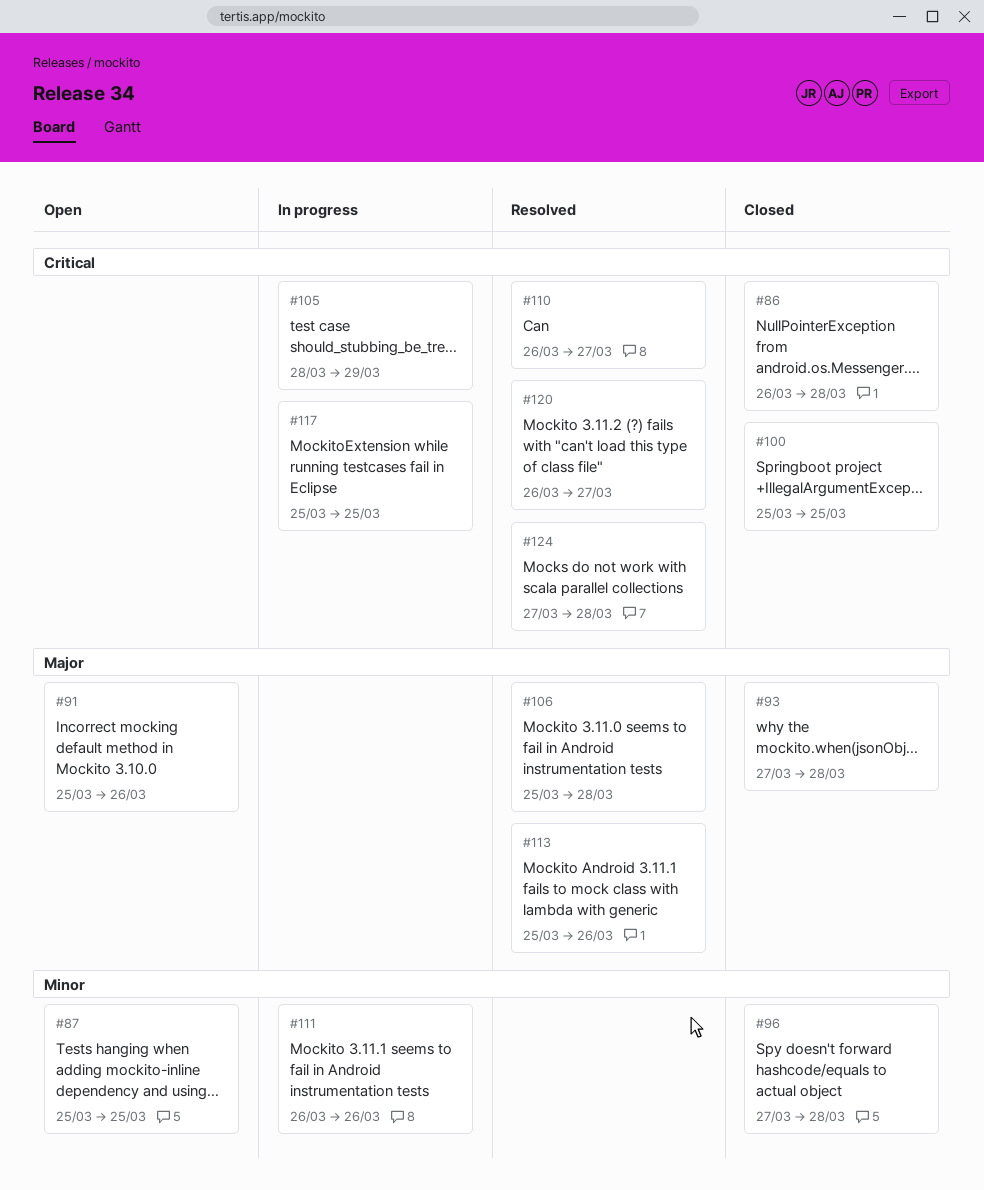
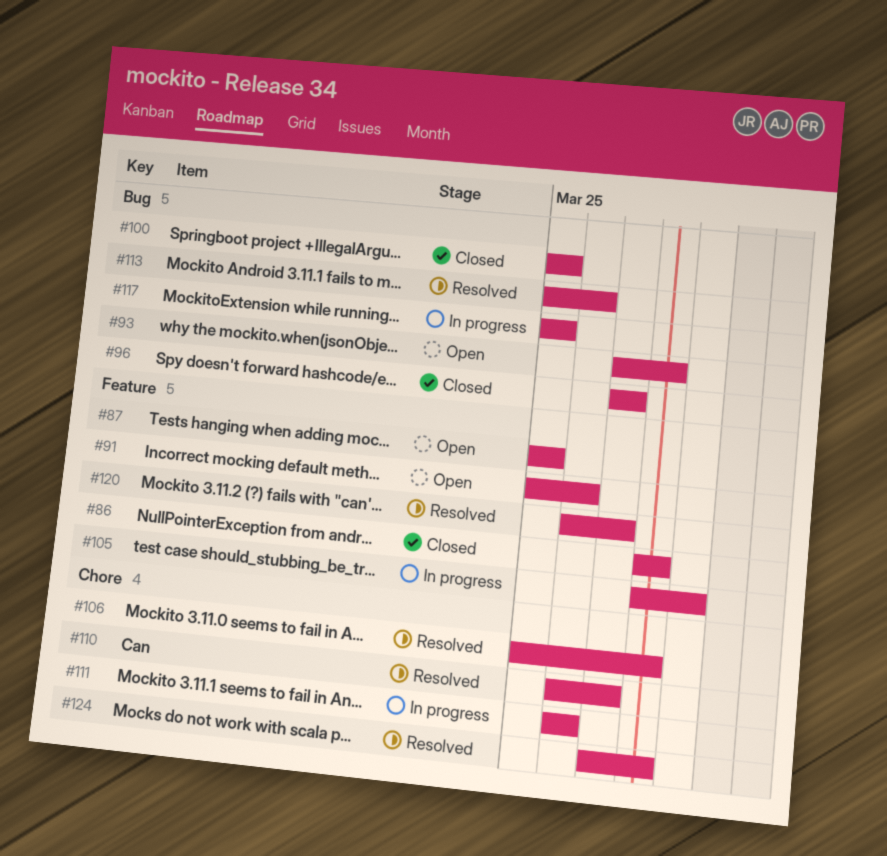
#86, start: Mar 26 -> Mar 28
#93, status: Closed -> Open
#96, due: Mar 28 -> Mar 27

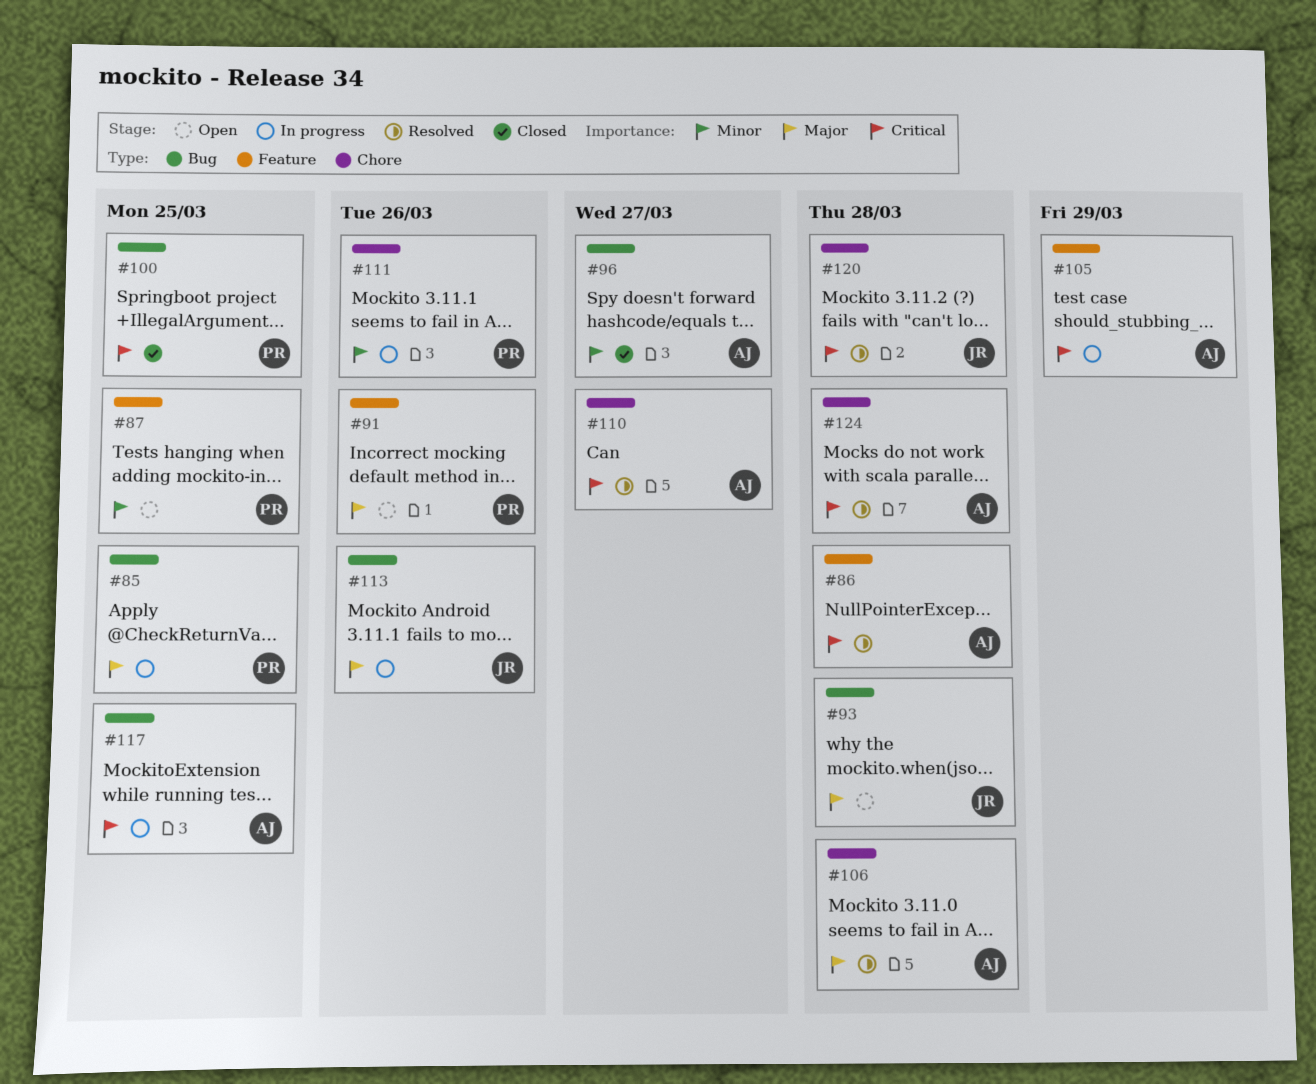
#85: none -> present
#86, status: Closed -> Resolved
#113, status: Resolved -> In progress
#120, label: Feature -> Chore
#120, due: Mar 27 -> Mar 28

